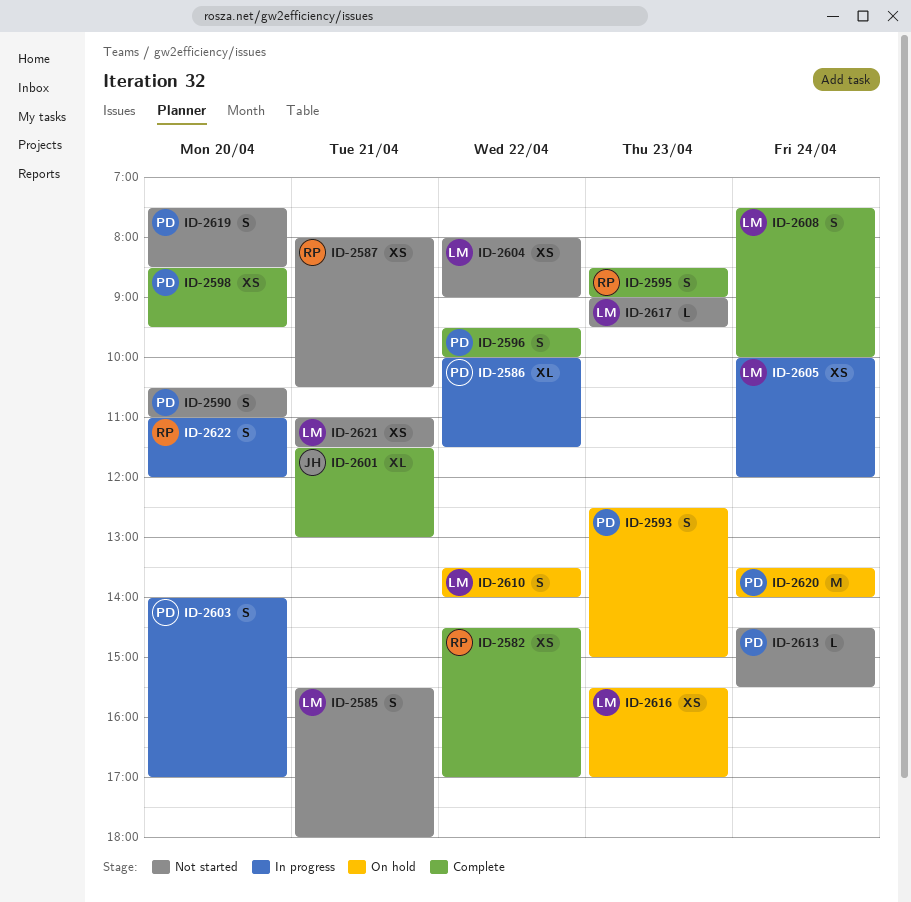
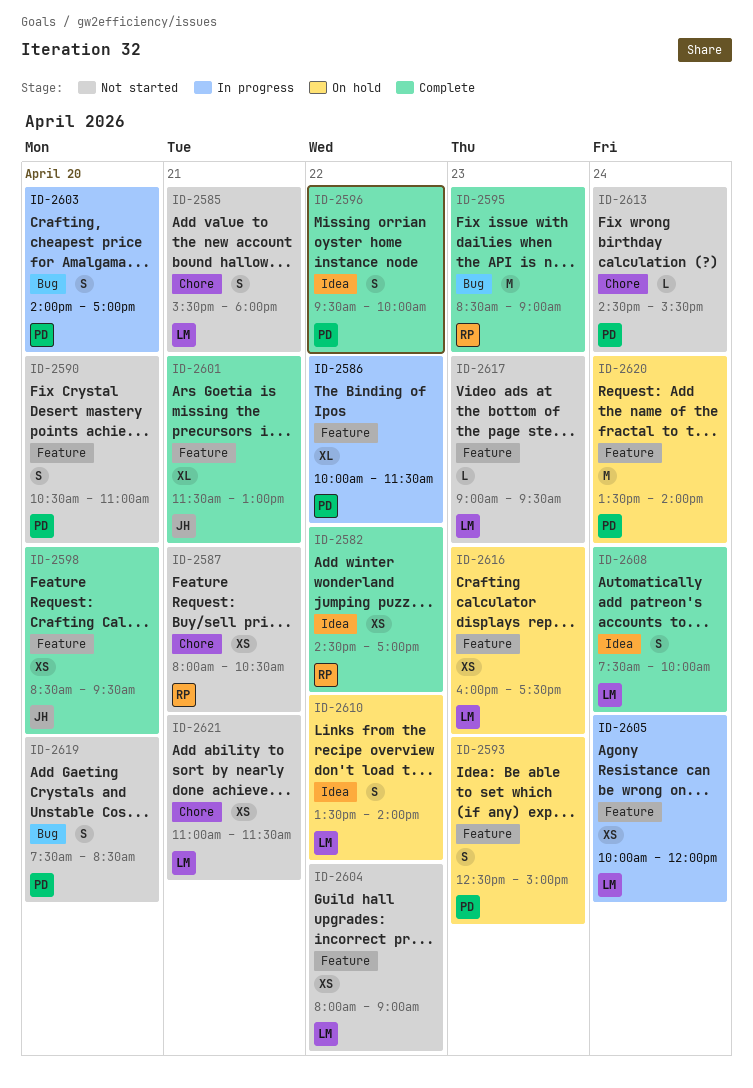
ID-2595, estimate: S -> M
ID-2598, owner: PD -> JH
ID-2616, begins: 15:30 -> 16:00
ID-2616, ends: 17:00 -> 17:30
ID-2622: present -> none

